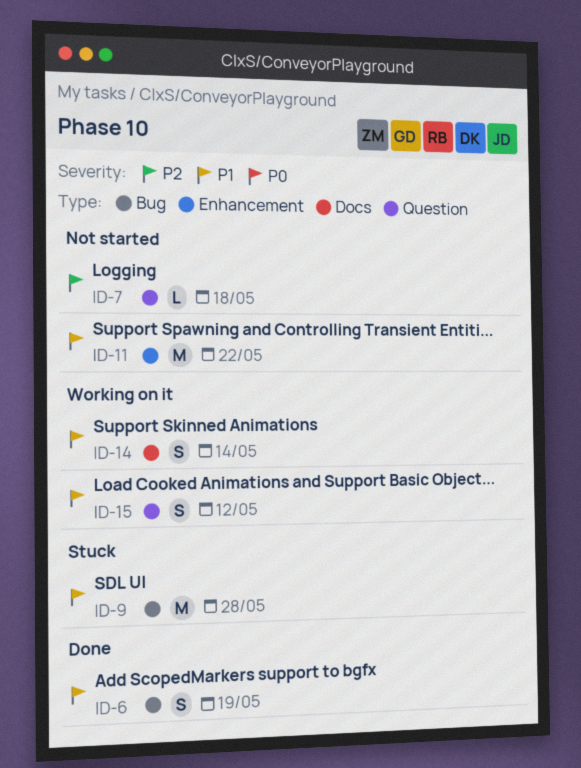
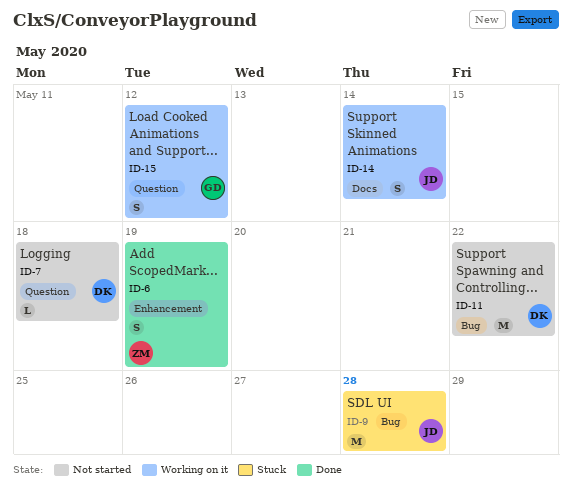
ID-6, label: Bug -> Enhancement
ID-11, label: Enhancement -> Bug

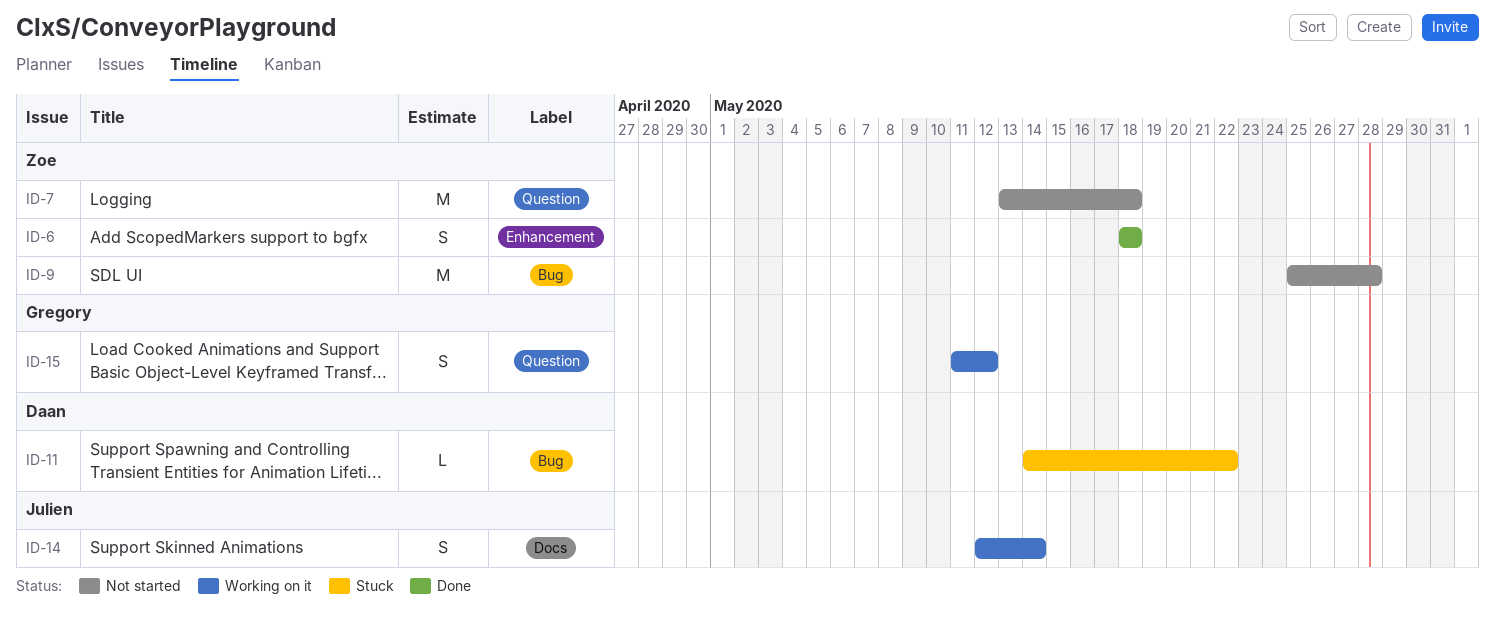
ID-6, due: May 19 -> May 18
ID-7, owner: Daan -> Zoe
ID-7, estimate: L -> M
ID-9, status: Stuck -> Not started
ID-9, owner: Julien -> Zoe
ID-11, status: Not started -> Stuck
ID-11, estimate: M -> L

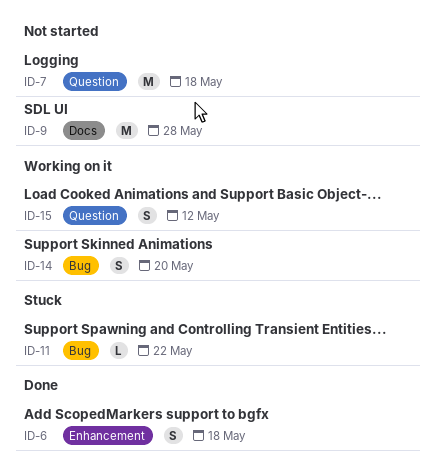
ID-9, label: Bug -> Docs
ID-14, label: Docs -> Bug
ID-14, due: May 14 -> May 20

